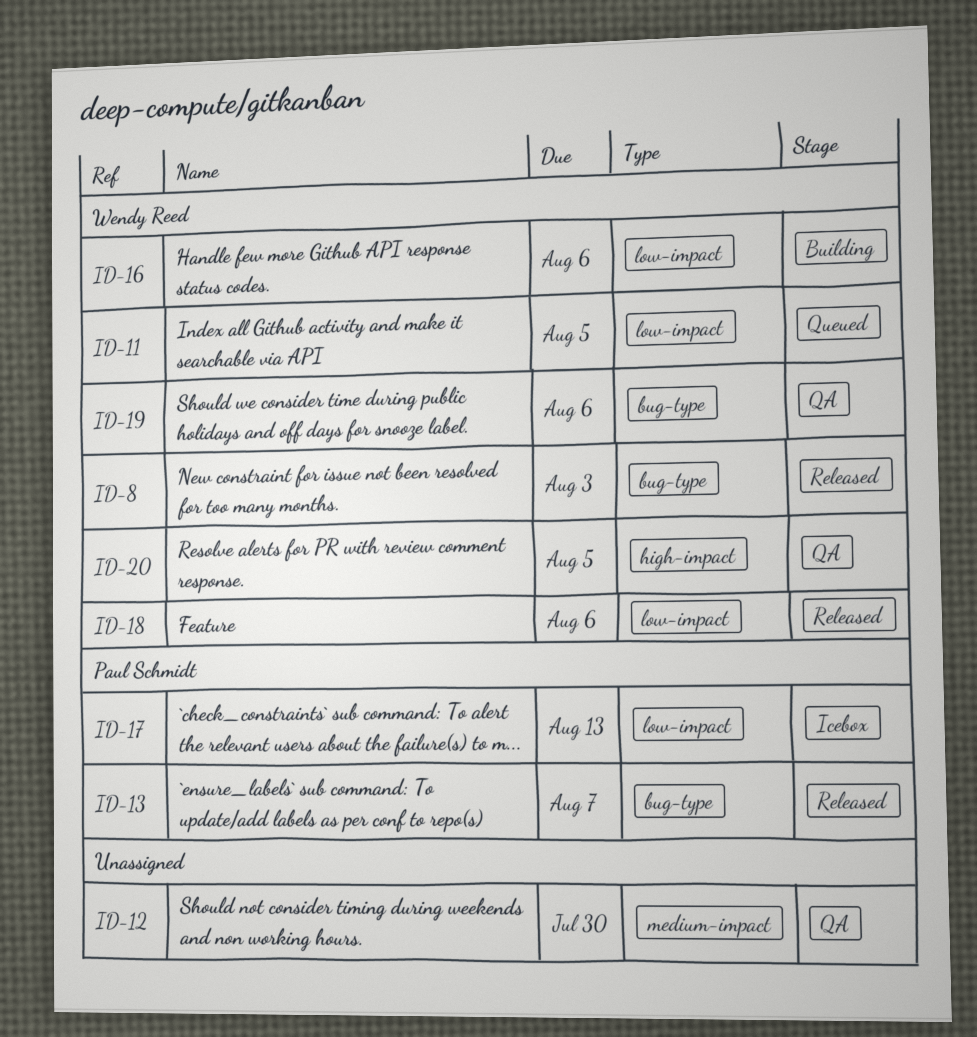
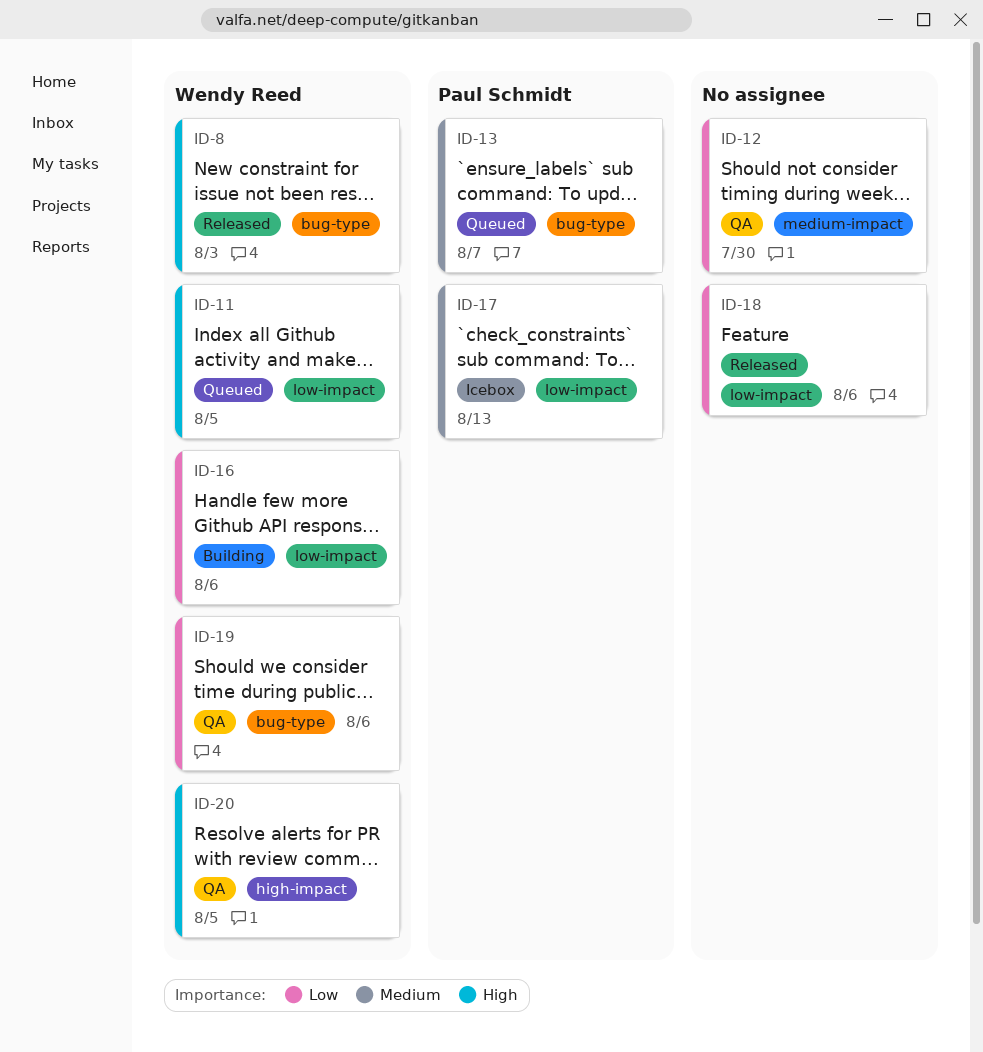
ID-13, status: Released -> Queued
ID-18, owner: Wendy Reed -> none

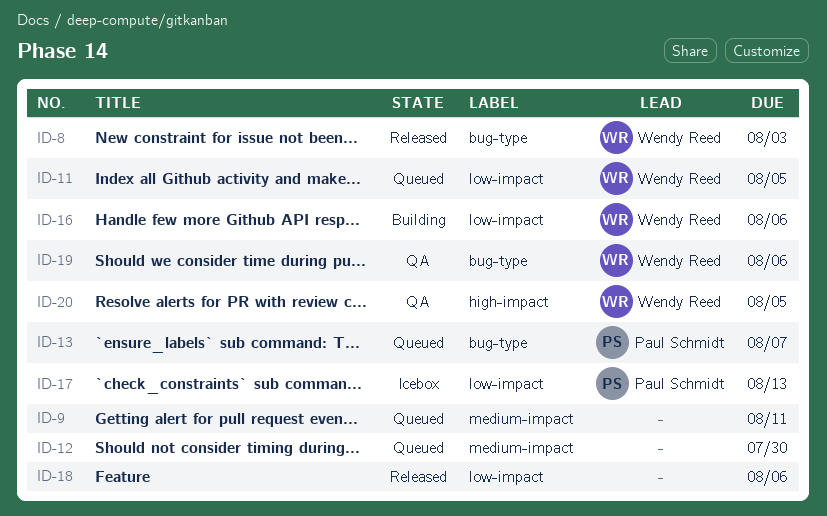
ID-9: none -> present
ID-12, status: QA -> Queued

